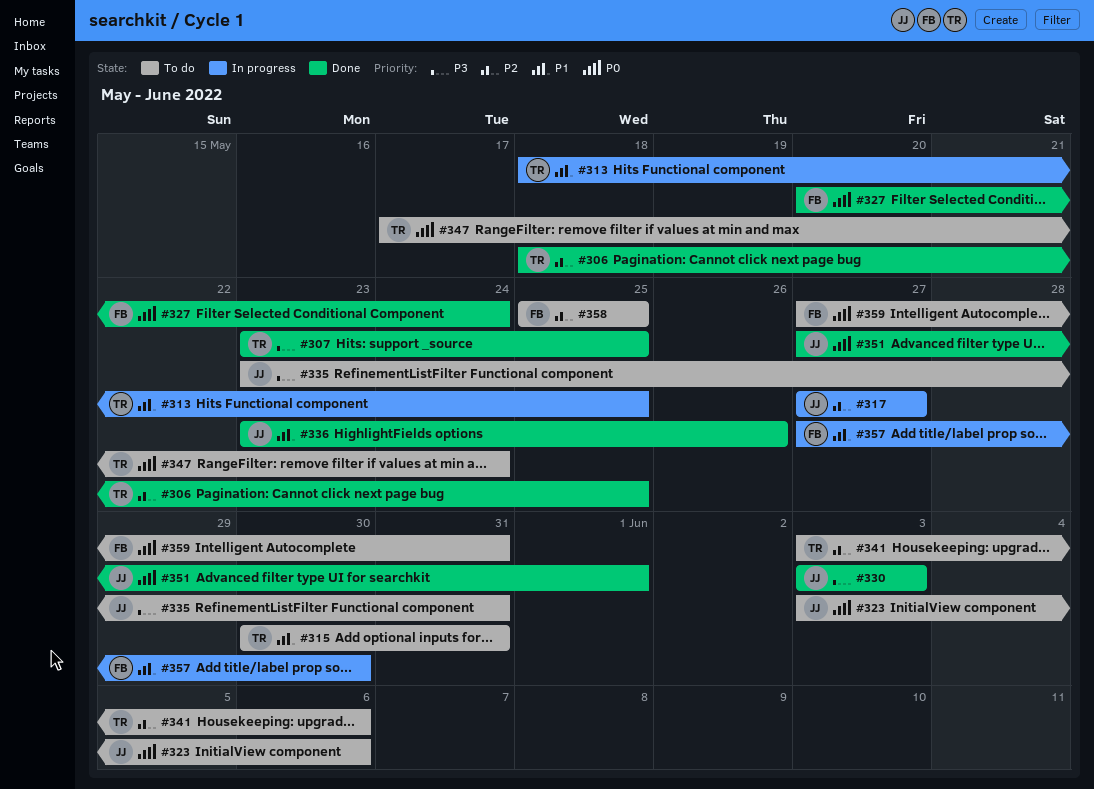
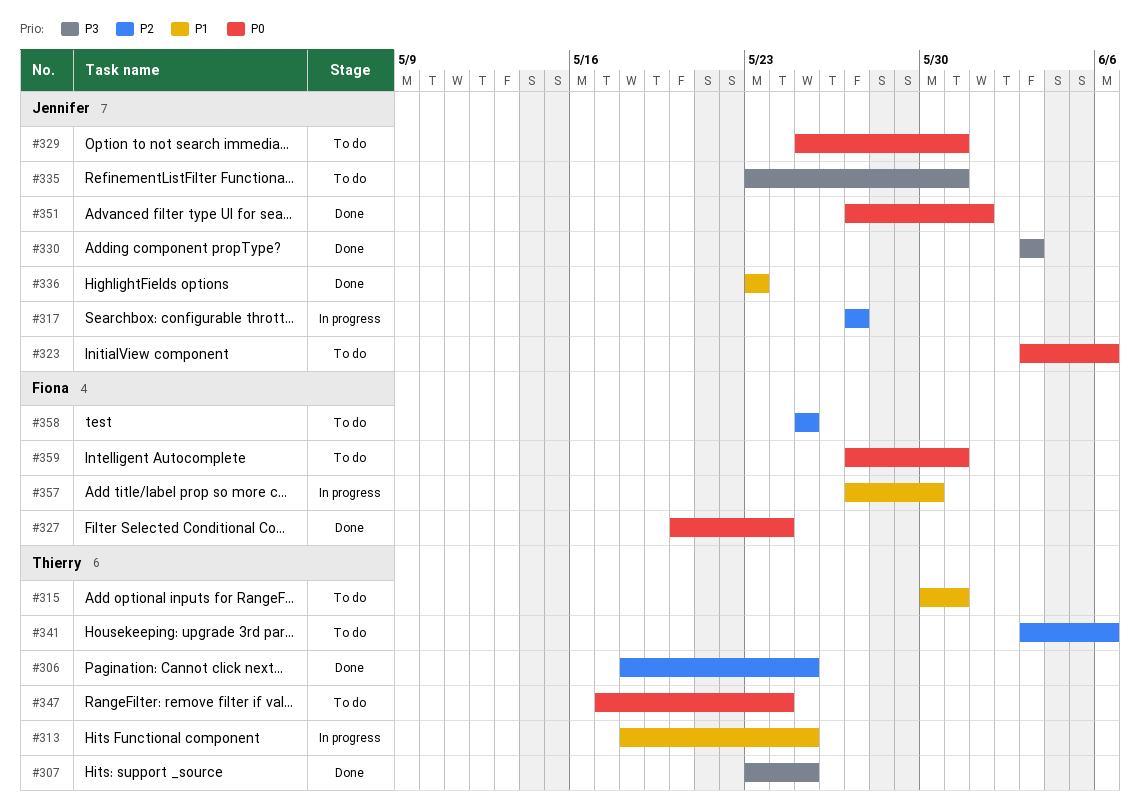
#329: none -> present
#336, due: May 26 -> May 23

